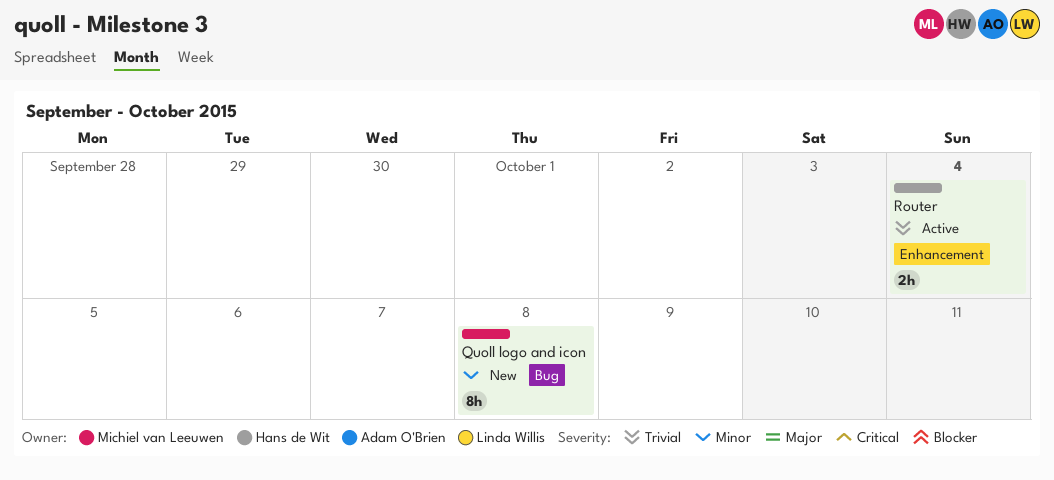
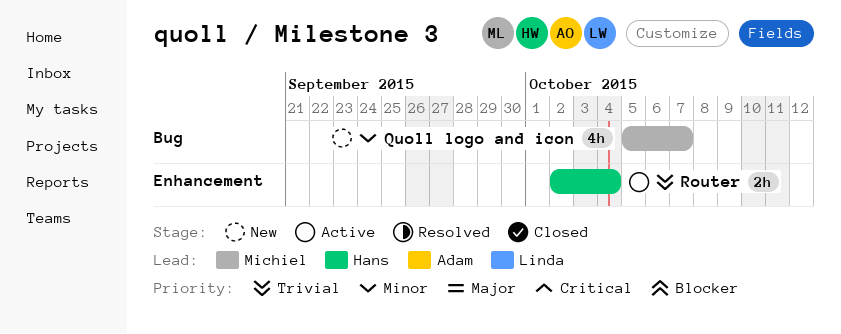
Quoll logo and icon, estimate: 8h -> 4h
Quoll logo and icon, due: Oct 8 -> Oct 7

